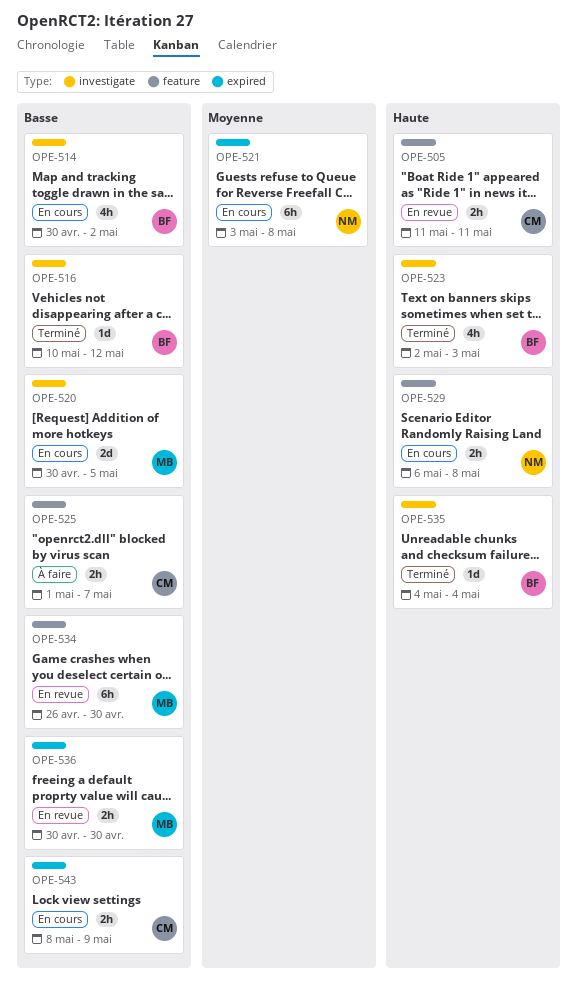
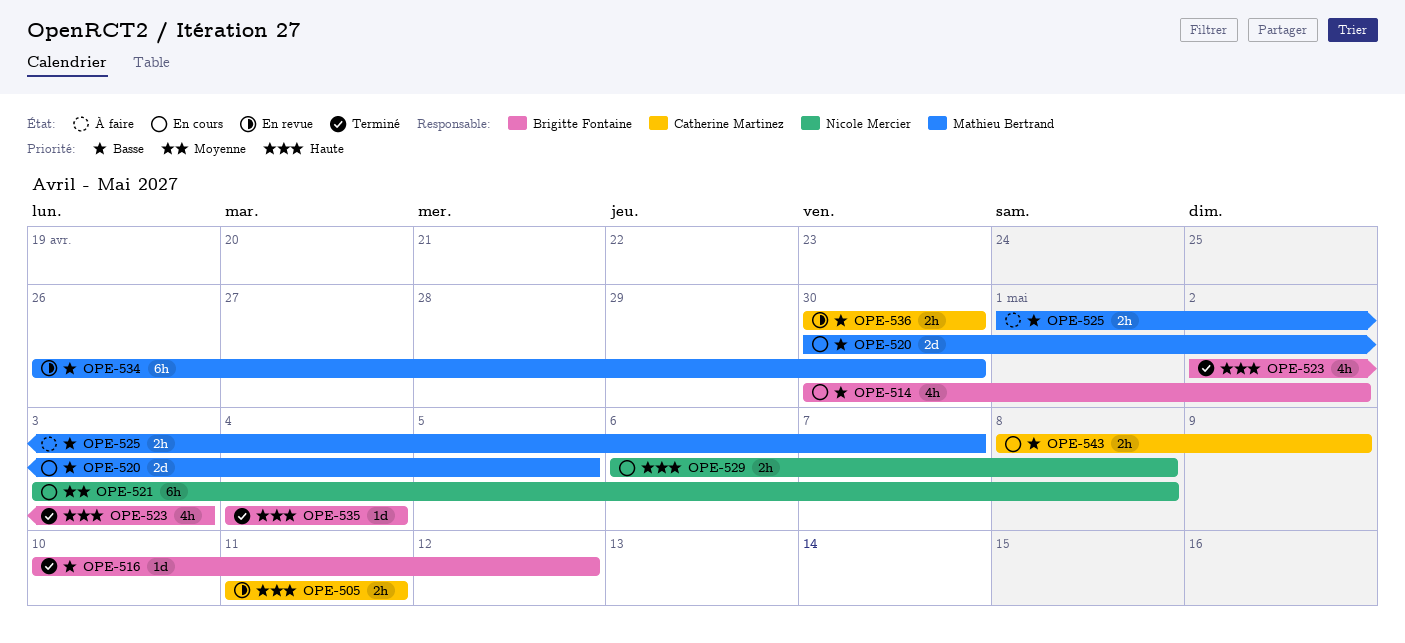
OPE-525, owner: Catherine Martinez -> Mathieu Bertrand
OPE-536, owner: Mathieu Bertrand -> Catherine Martinez

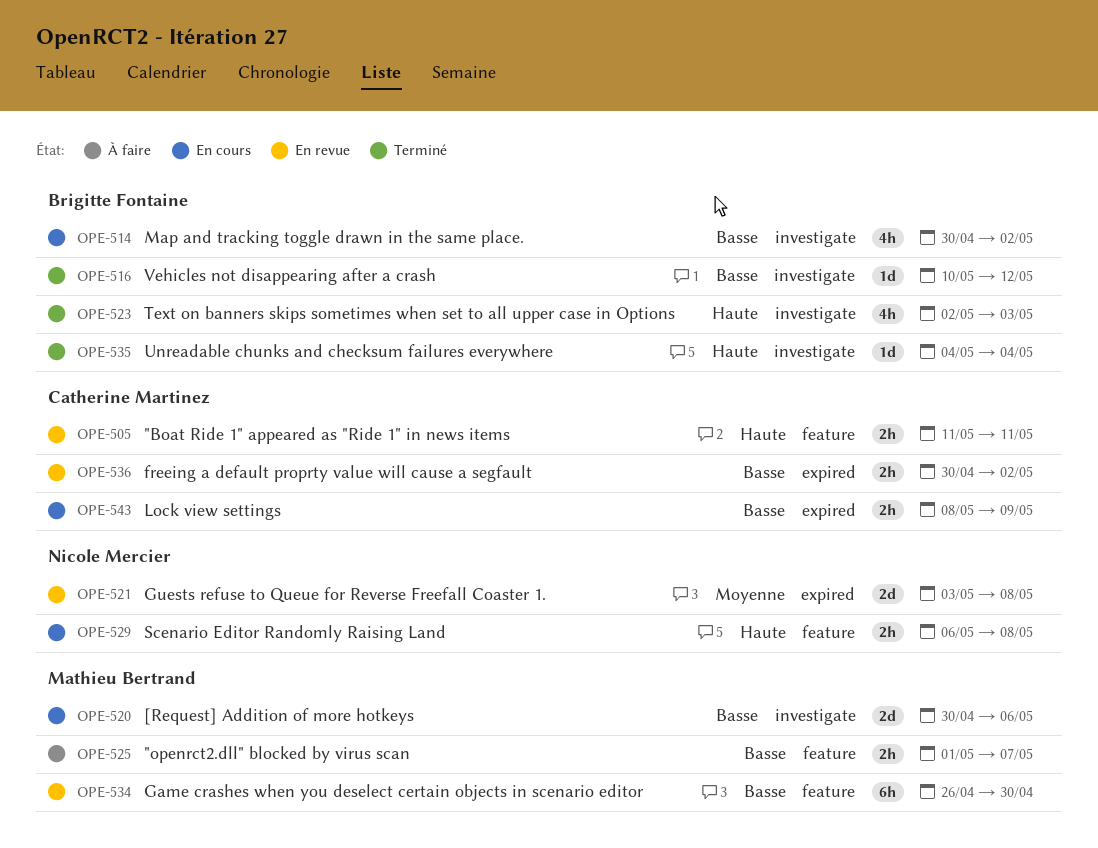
OPE-520, due: May 5 -> May 6
OPE-521, status: En cours -> En revue
OPE-521, estimate: 6h -> 2d
OPE-536, due: Apr 30 -> May 2

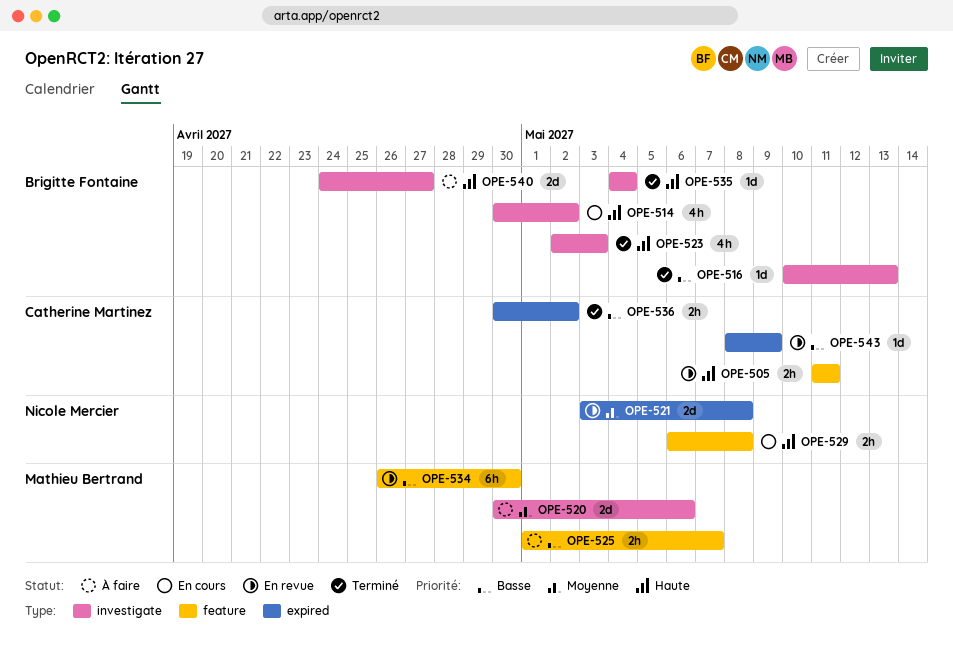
OPE-514, priority: Basse -> Haute
OPE-516, due: May 12 -> May 13
OPE-520, status: En cours -> À faire
OPE-520, priority: Basse -> Moyenne
OPE-536, status: En revue -> Terminé
OPE-540: none -> present
OPE-543, status: En cours -> En revue
OPE-543, estimate: 2h -> 1d

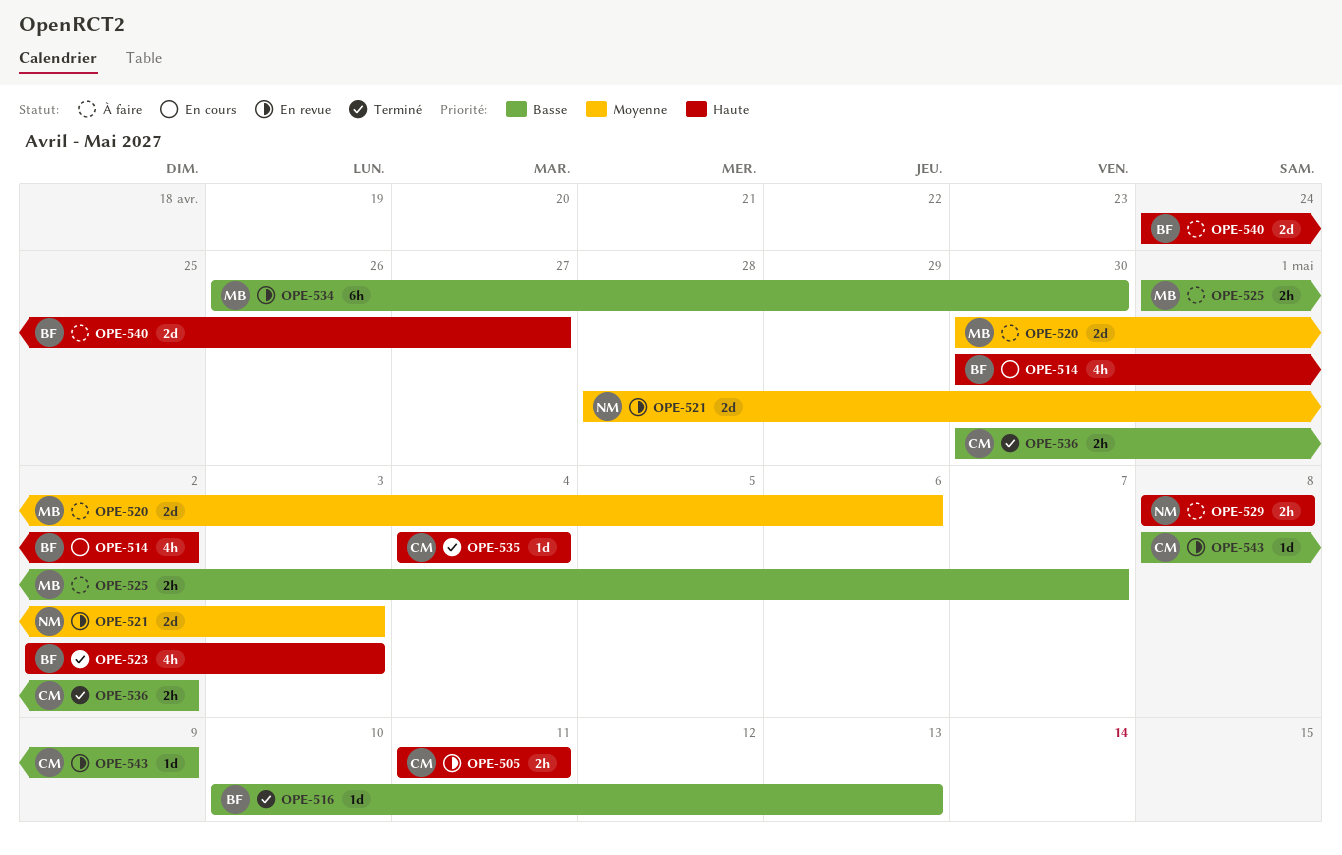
OPE-521, start: May 3 -> Apr 28
OPE-521, due: May 8 -> May 3
OPE-529, status: En cours -> À faire
OPE-529, start: May 6 -> May 8
OPE-535, owner: Brigitte Fontaine -> Catherine Martinez

